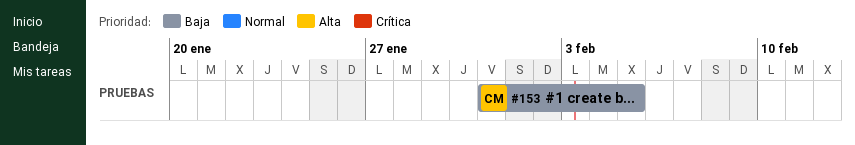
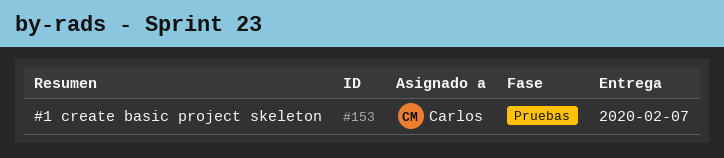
#153, due: Feb 5 -> Feb 7

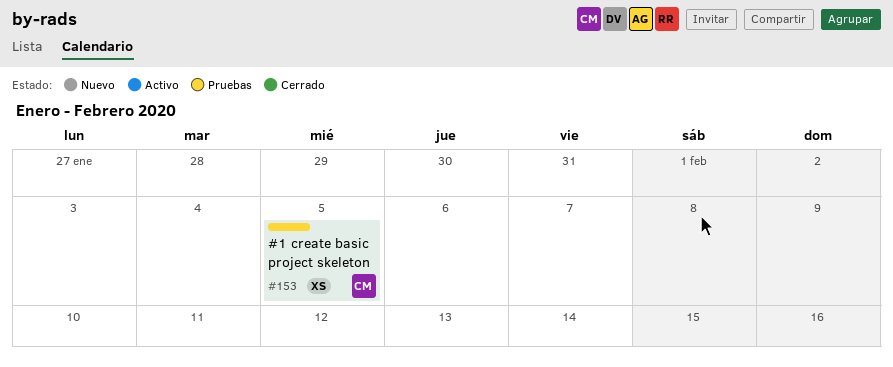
#153, due: Feb 7 -> Feb 5

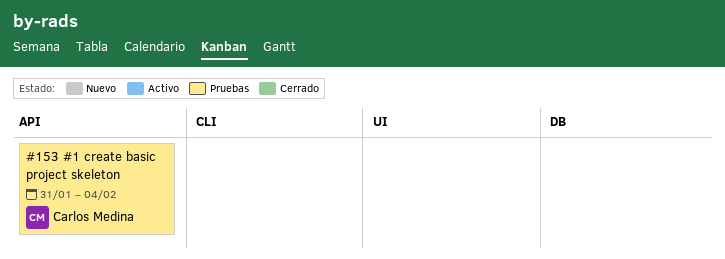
#153, due: Feb 5 -> Feb 4

